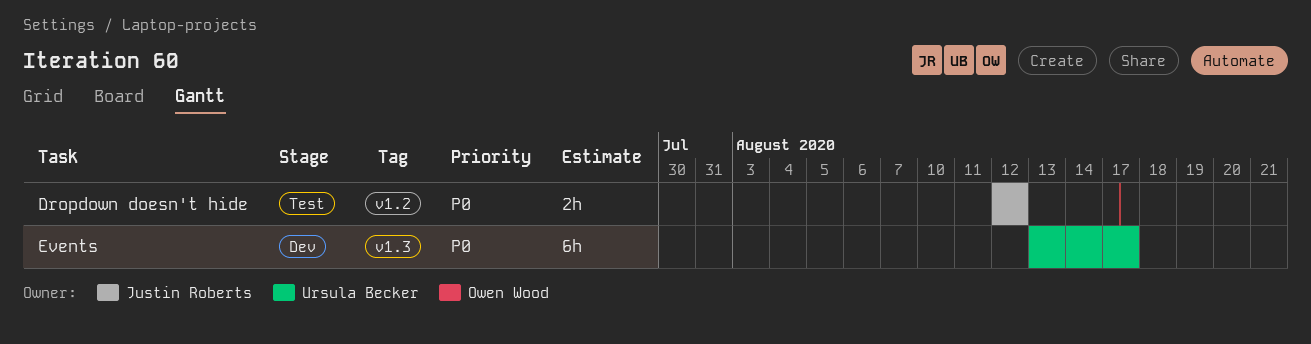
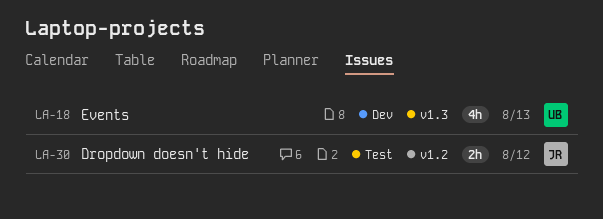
Events, estimate: 6h -> 4h
Events, due: Aug 17 -> Aug 13

